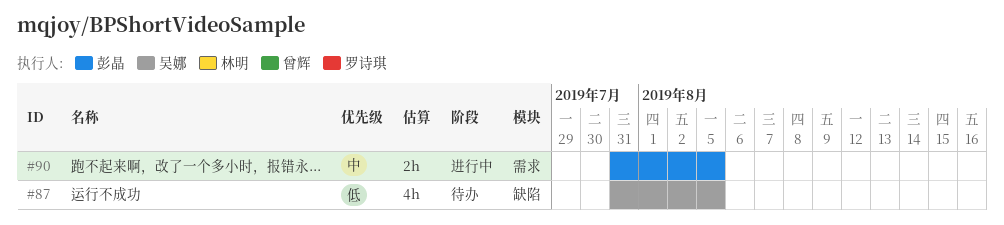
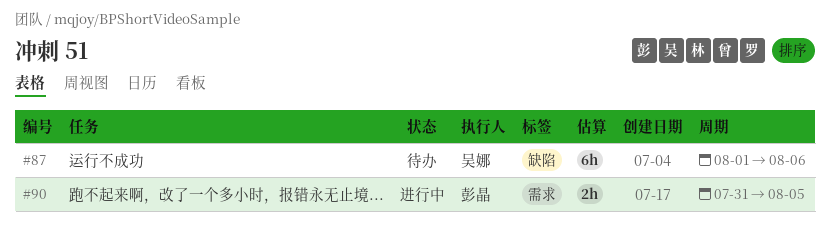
#87, estimate: 4h -> 6h
#87, start: Jul 31 -> Aug 1
#87, due: Aug 5 -> Aug 6

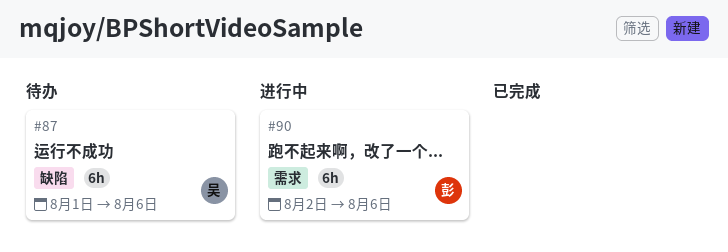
#90, estimate: 2h -> 6h
#90, start: Jul 31 -> Aug 2
#90, due: Aug 5 -> Aug 6

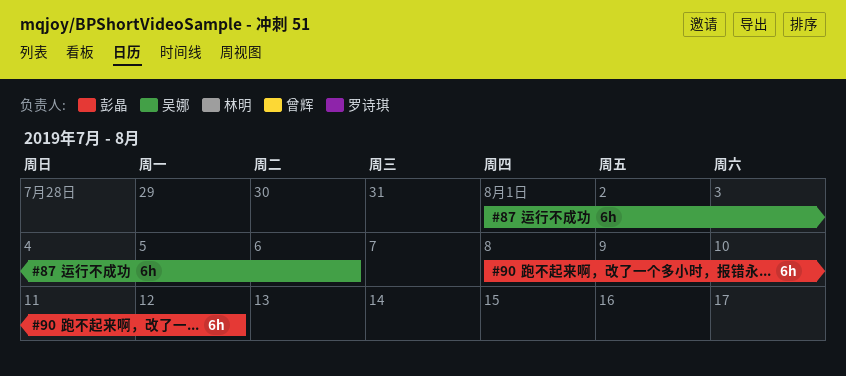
#90, start: Aug 2 -> Aug 8
#90, due: Aug 6 -> Aug 12

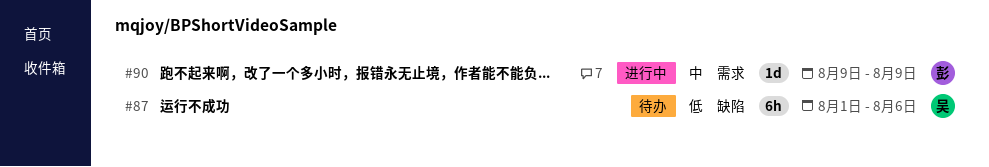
#90, estimate: 6h -> 1d
#90, start: Aug 8 -> Aug 9
#90, due: Aug 12 -> Aug 9

